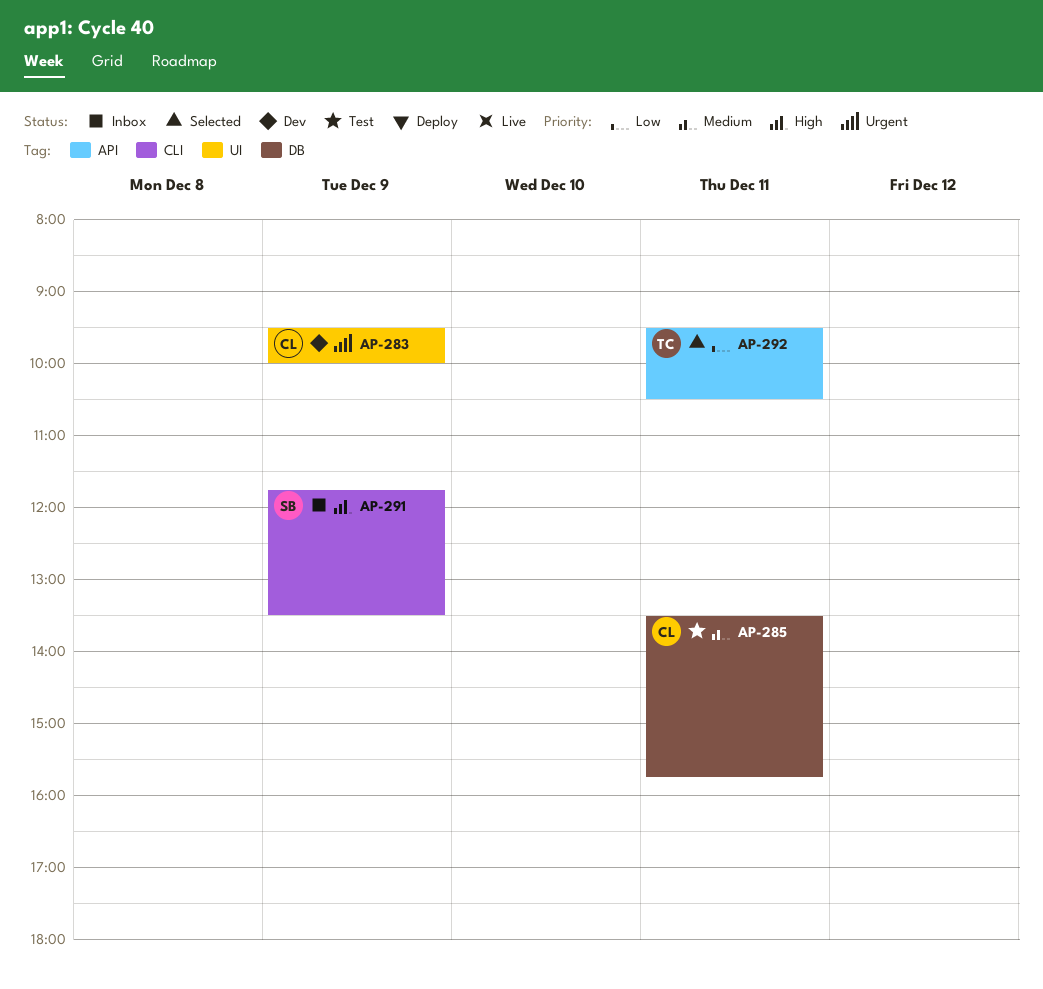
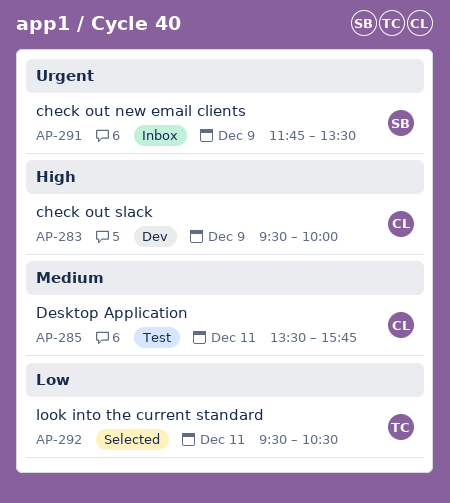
AP-283, priority: Urgent -> High
AP-291, priority: High -> Urgent

